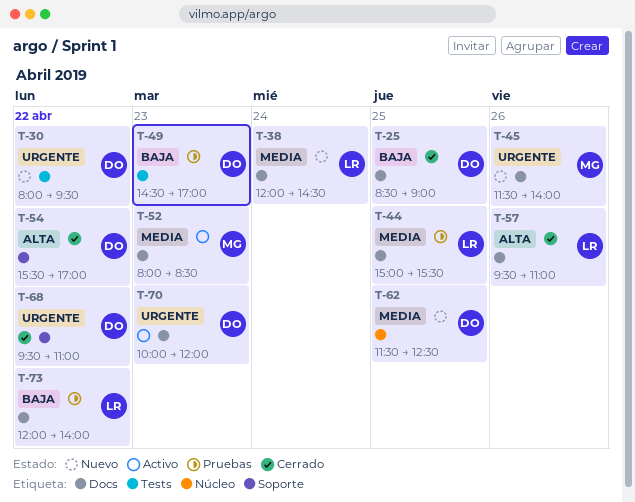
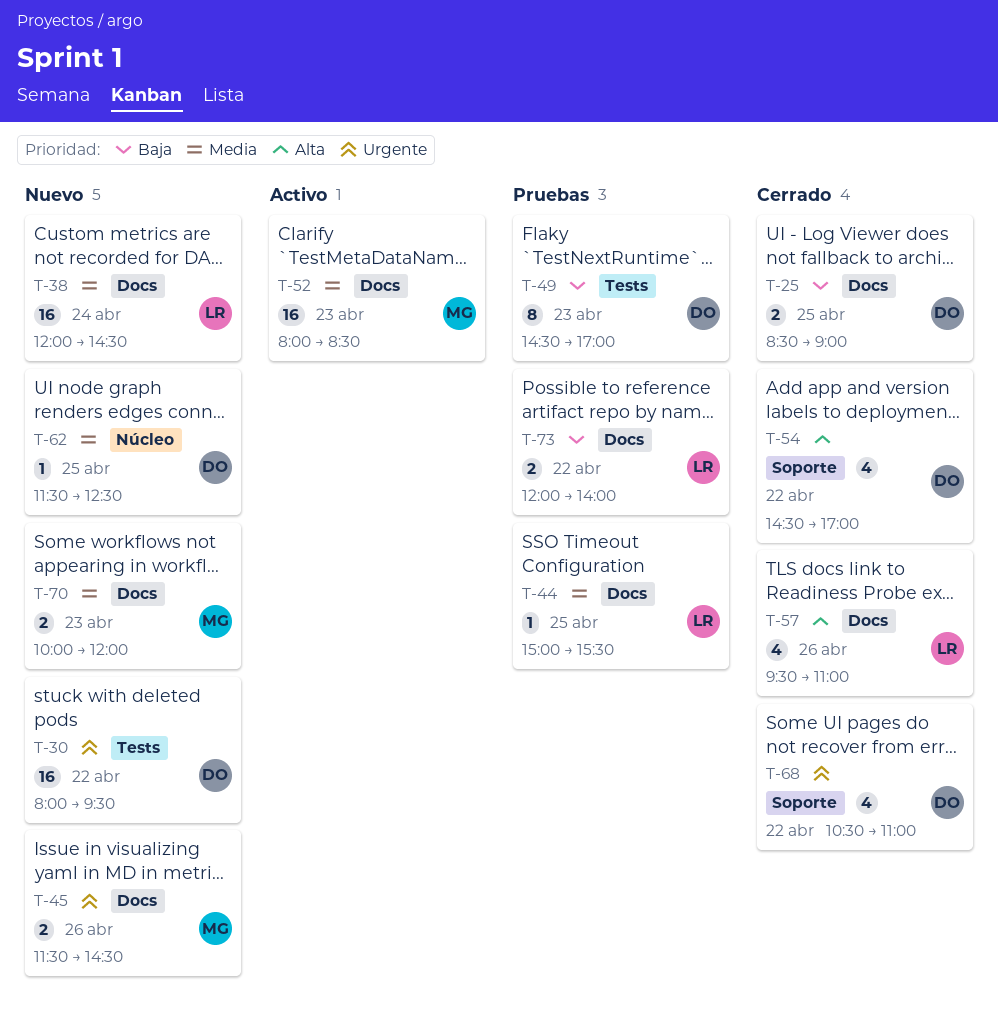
T-45, ends: 14:00 -> 14:30
T-54, begins: 15:30 -> 14:30
T-68, begins: 09:30 -> 10:30
T-70, status: Activo -> Nuevo
T-70, owner: DO -> MG
T-70, priority: Urgente -> Media

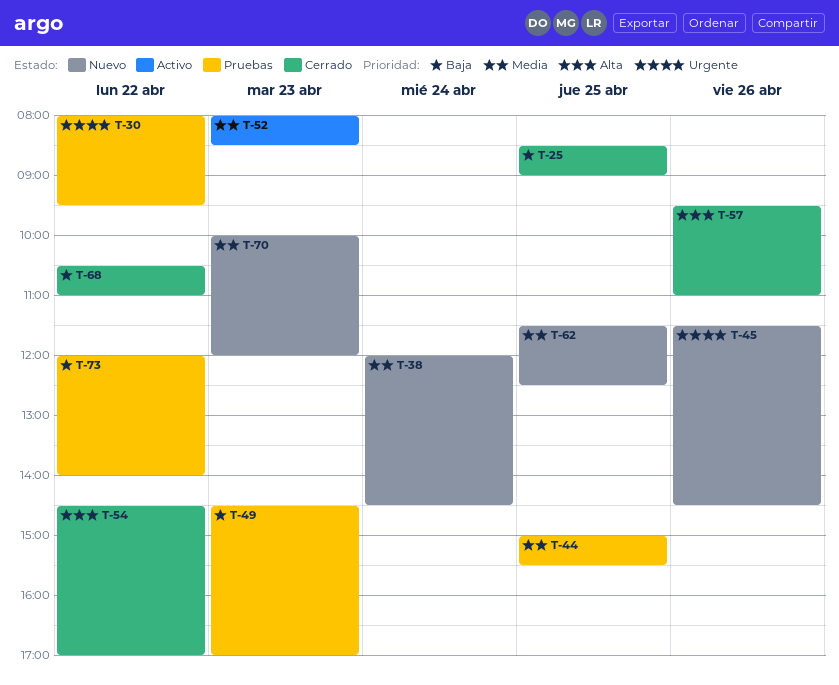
T-30, status: Nuevo -> Pruebas
T-68, priority: Urgente -> Baja

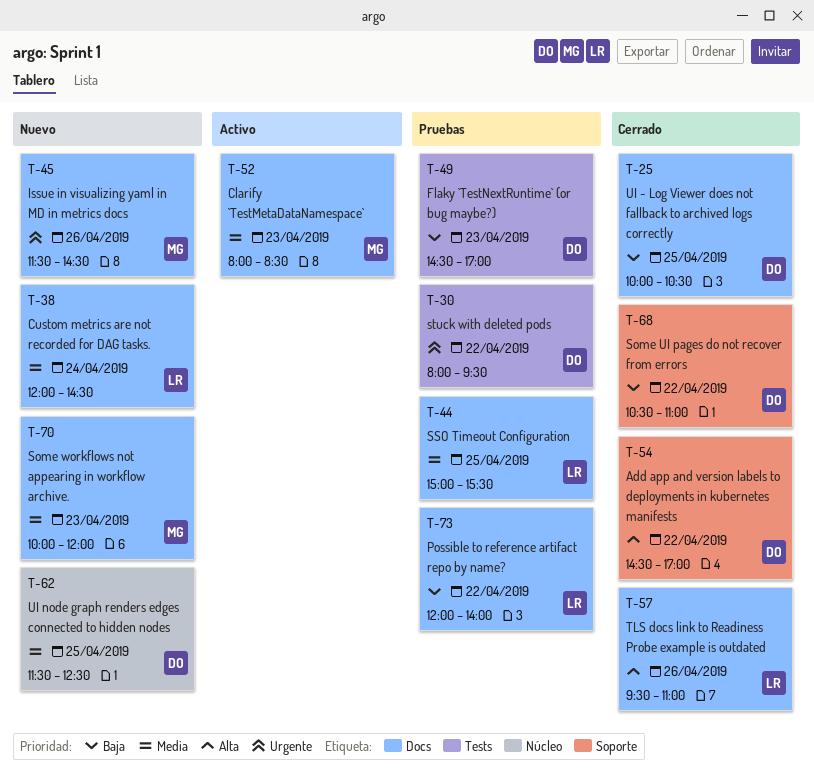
T-25, begins: 08:30 -> 10:00
T-25, ends: 09:00 -> 10:30

